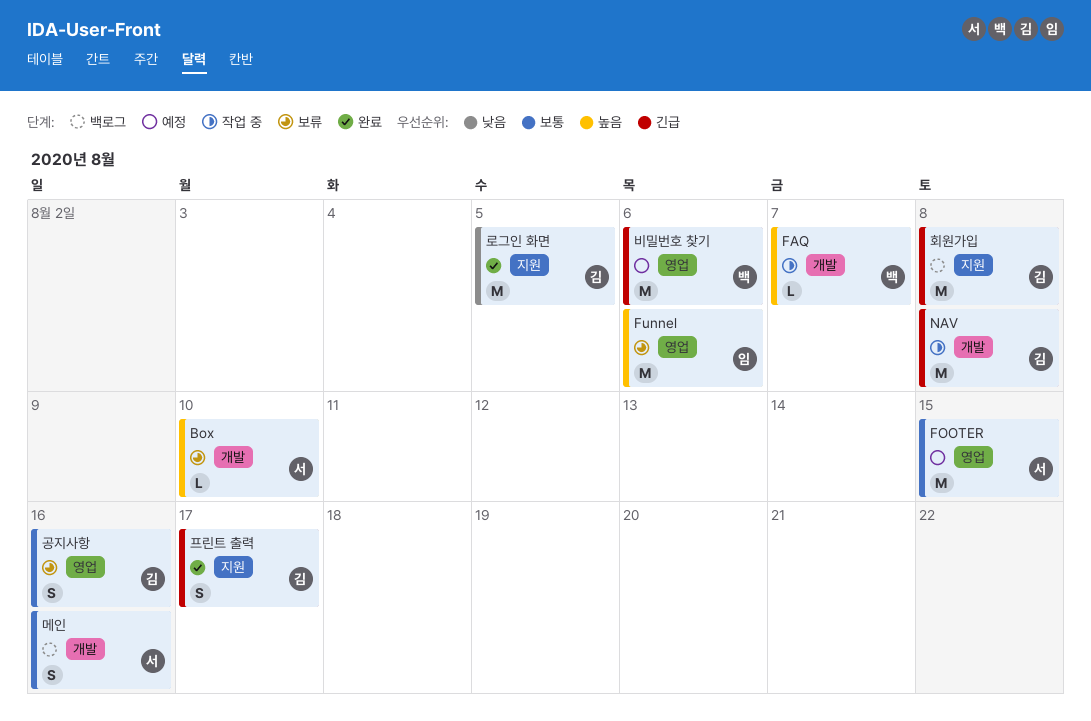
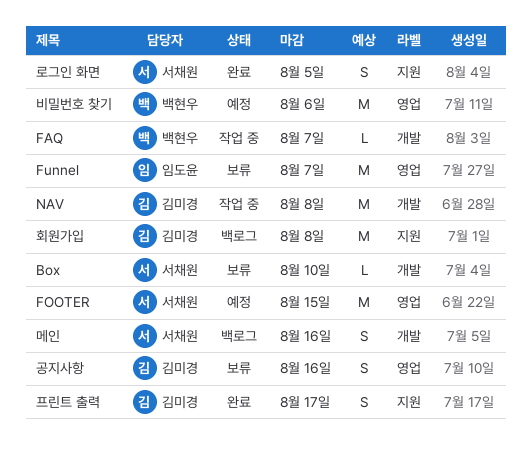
Funnel, due: Aug 6 -> Aug 7
로그인 화면, owner: 김미경 -> 서채원
로그인 화면, estimate: M -> S

